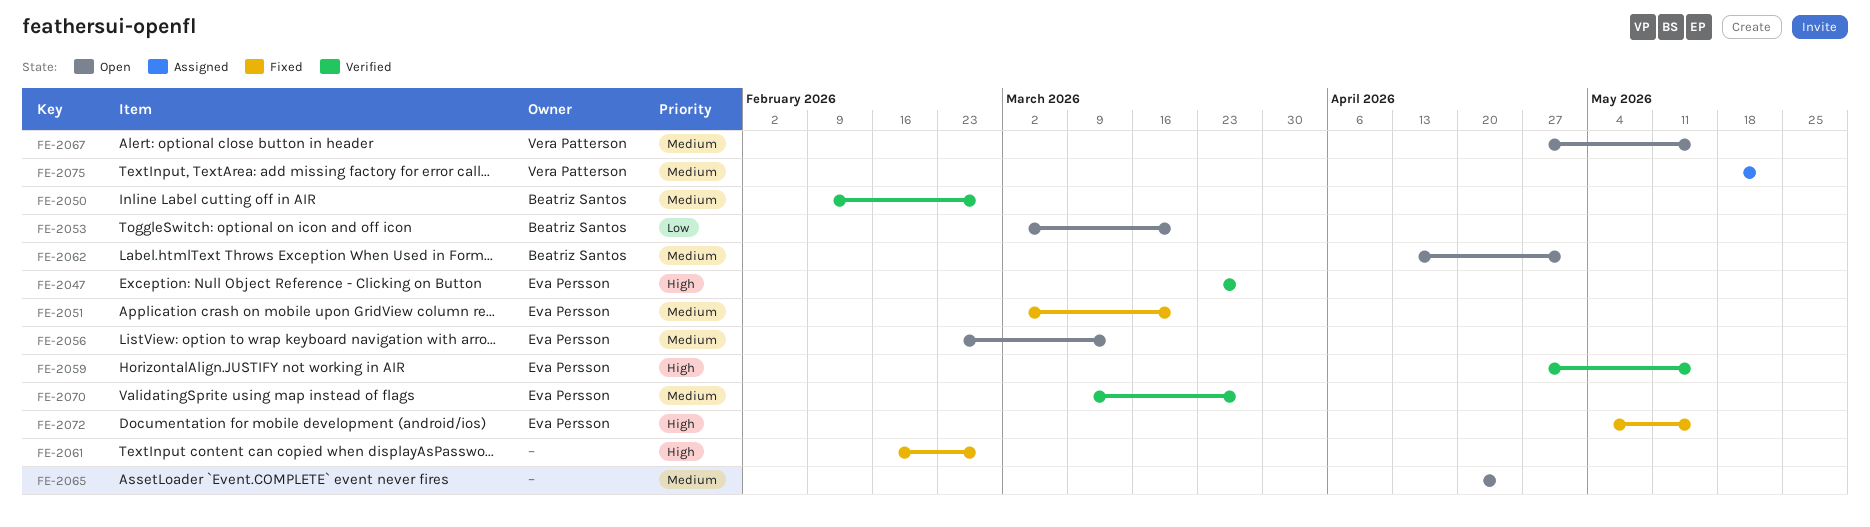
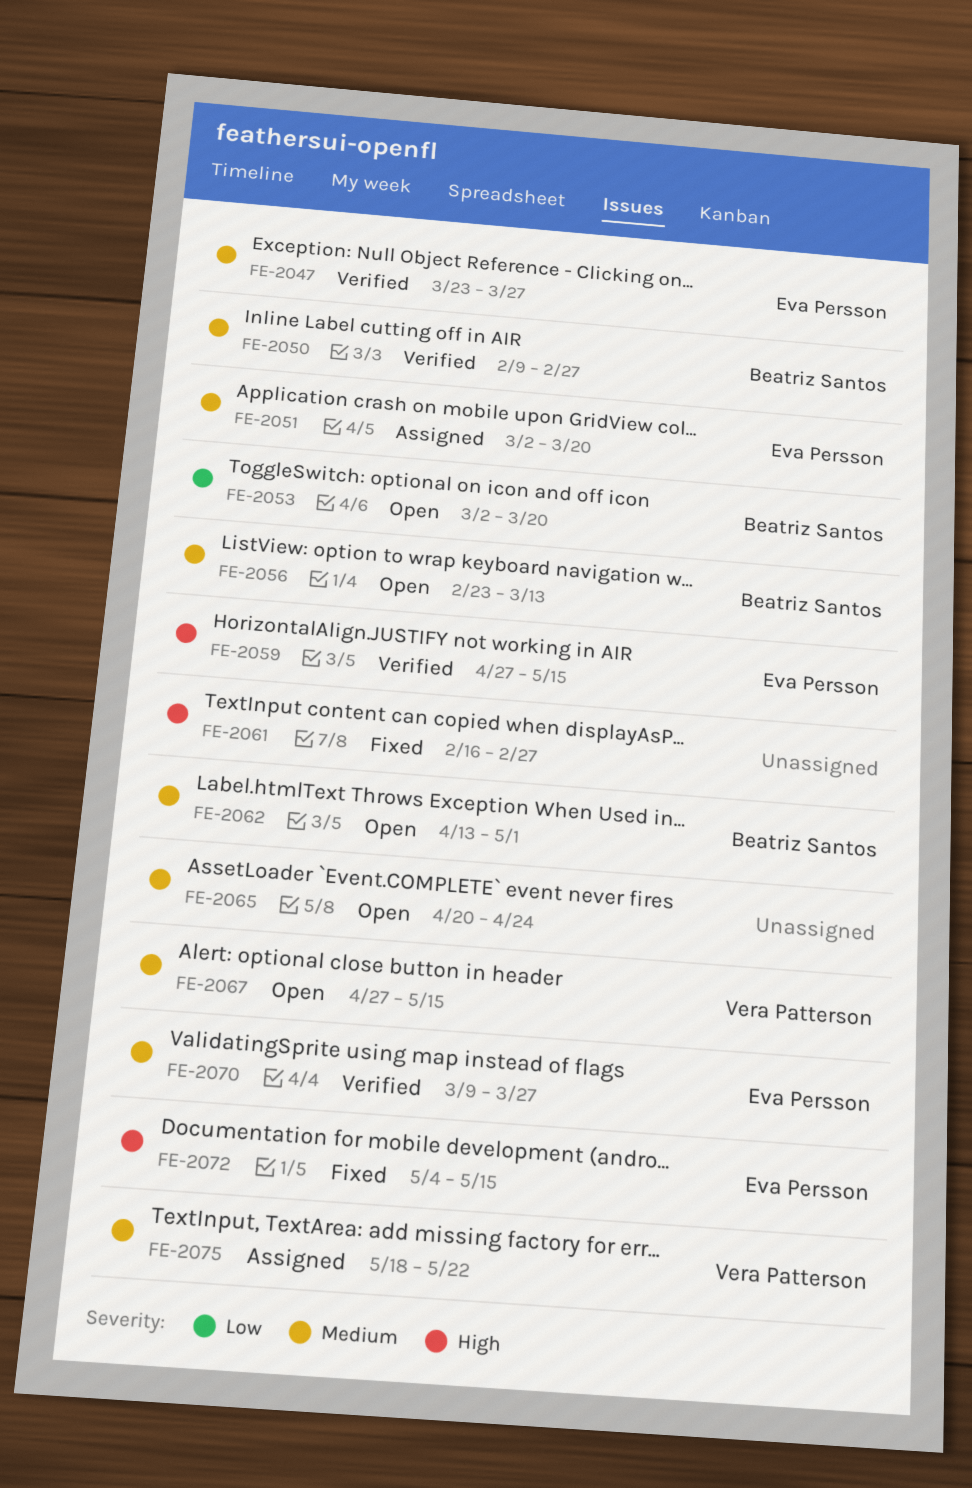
FE-2047, priority: High -> Medium
FE-2051, status: Fixed -> Assigned
FE-2056, owner: Eva Persson -> Beatriz Santos

